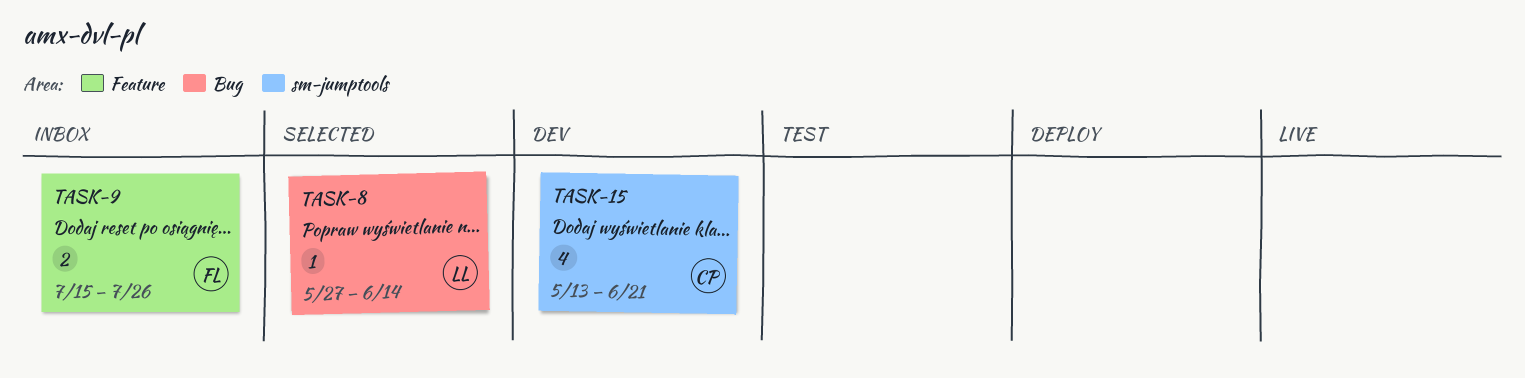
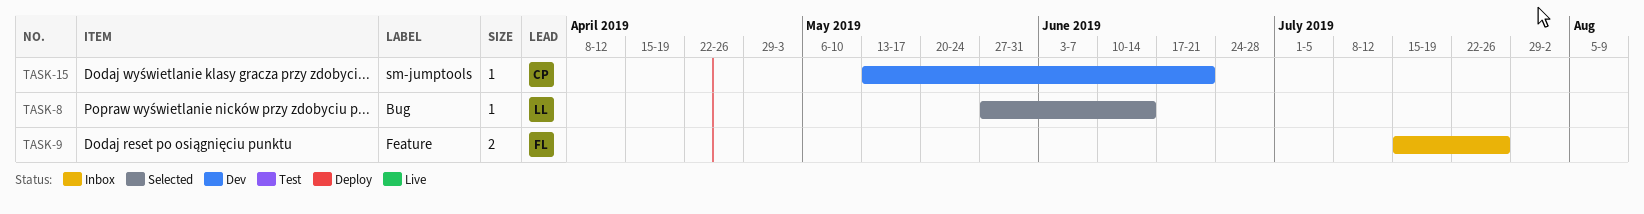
TASK-15, estimate: 4 -> 1

